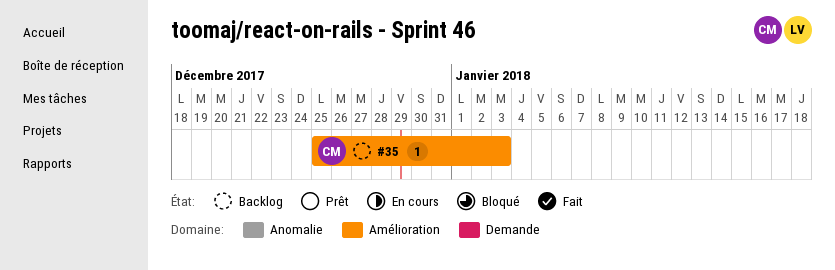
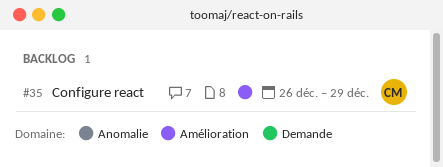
#35, start: Dec 25 -> Dec 26
#35, due: Jan 3 -> Dec 29

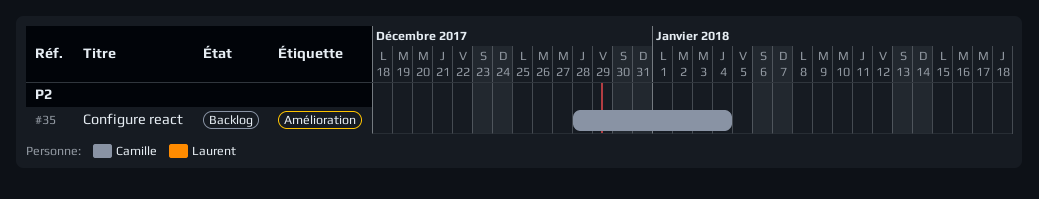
#35, start: Dec 26 -> Dec 28
#35, due: Dec 29 -> Jan 4

